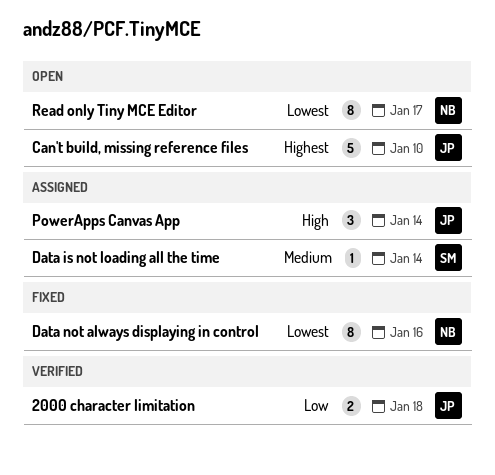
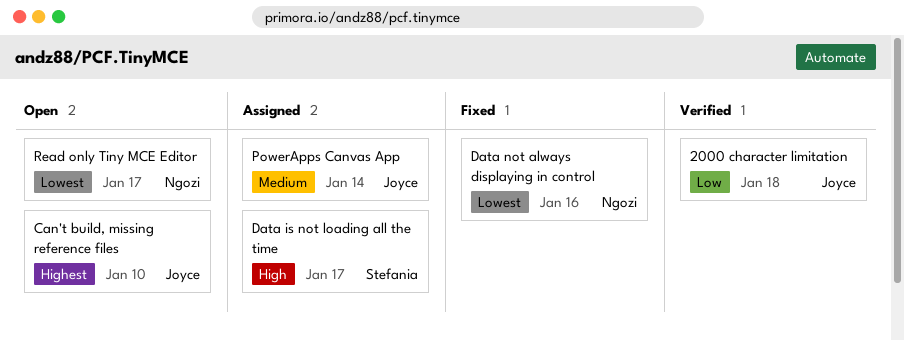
Data is not loading all the time, priority: Medium -> High
Data is not loading all the time, due: Jan 14 -> Jan 17
PowerApps Canvas App, priority: High -> Medium

